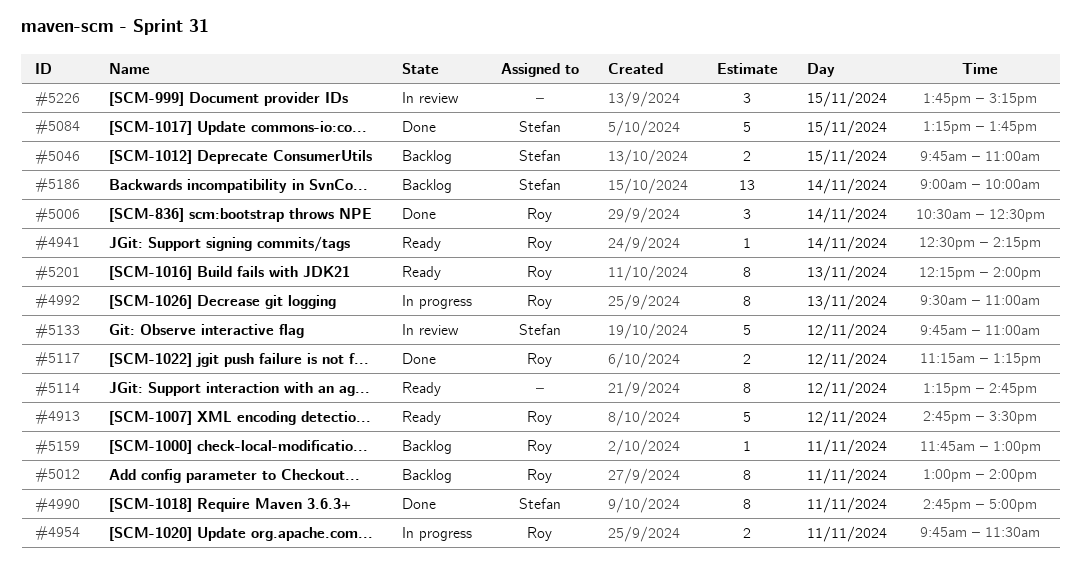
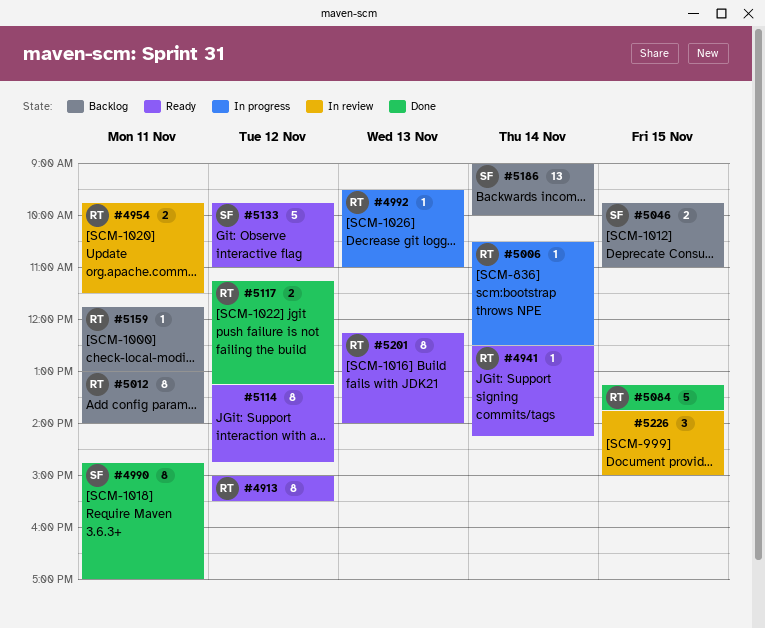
#4913, estimate: 5 -> 8
#4913, begins: 14:45 -> 15:00
#4954, status: In progress -> In review
#4992, estimate: 8 -> 1
#5006, status: Done -> In progress
#5006, estimate: 3 -> 1
#5084, owner: Stefan -> Roy
#5133, status: In review -> Ready
#5226, ends: 15:15 -> 15:00

